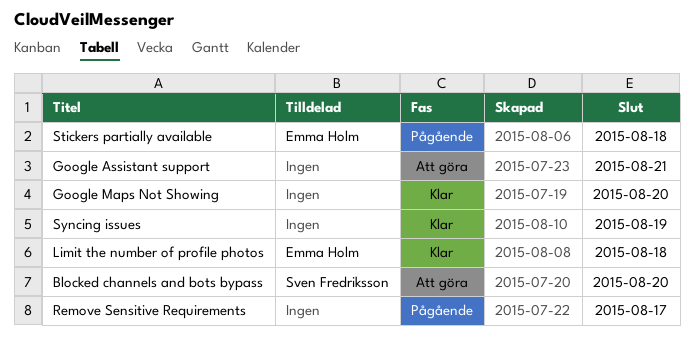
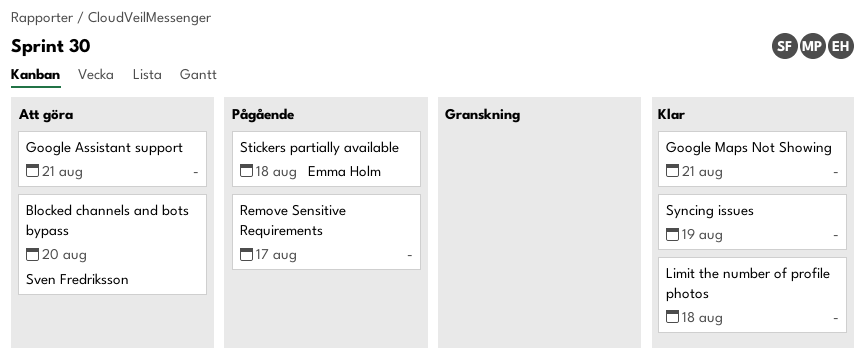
Google Maps Not Showing, due: Aug 20 -> Aug 21
Limit the number of profile photos, owner: Emma Holm -> none

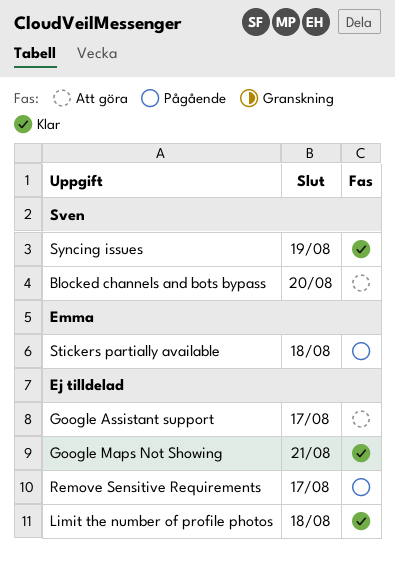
Google Assistant support, due: Aug 21 -> Aug 17
Syncing issues, owner: none -> Sven Fredriksson

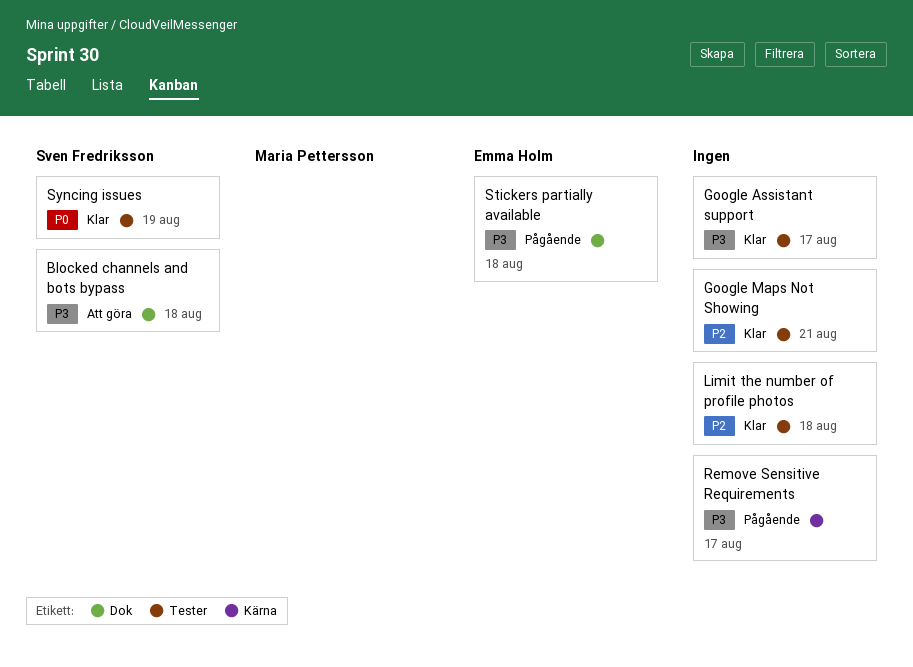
Blocked channels and bots bypass, due: Aug 20 -> Aug 18
Google Assistant support, status: Att göra -> Klar

